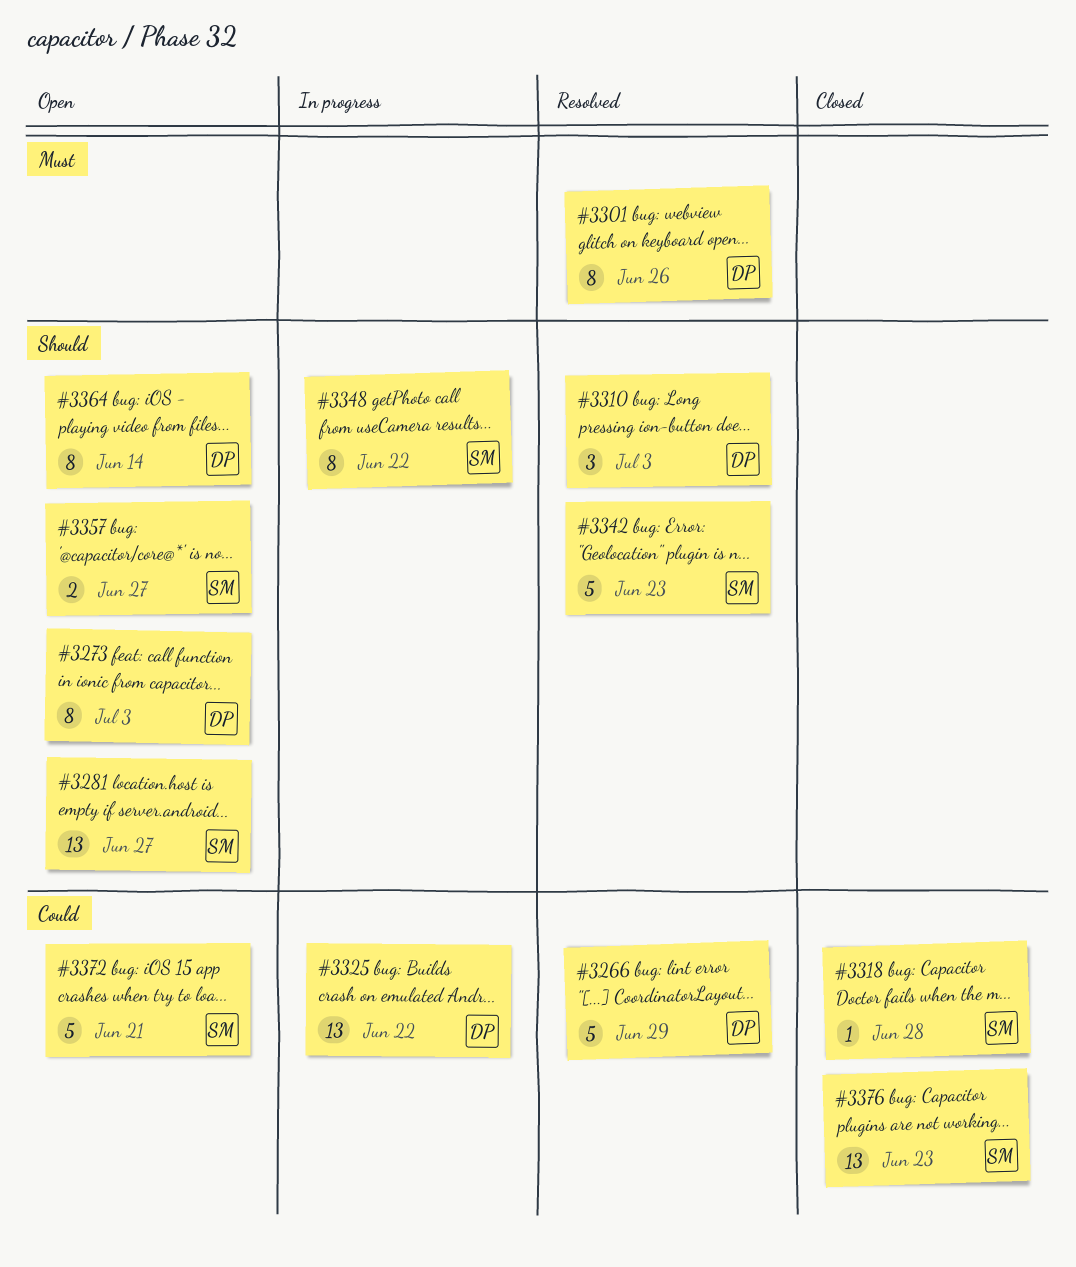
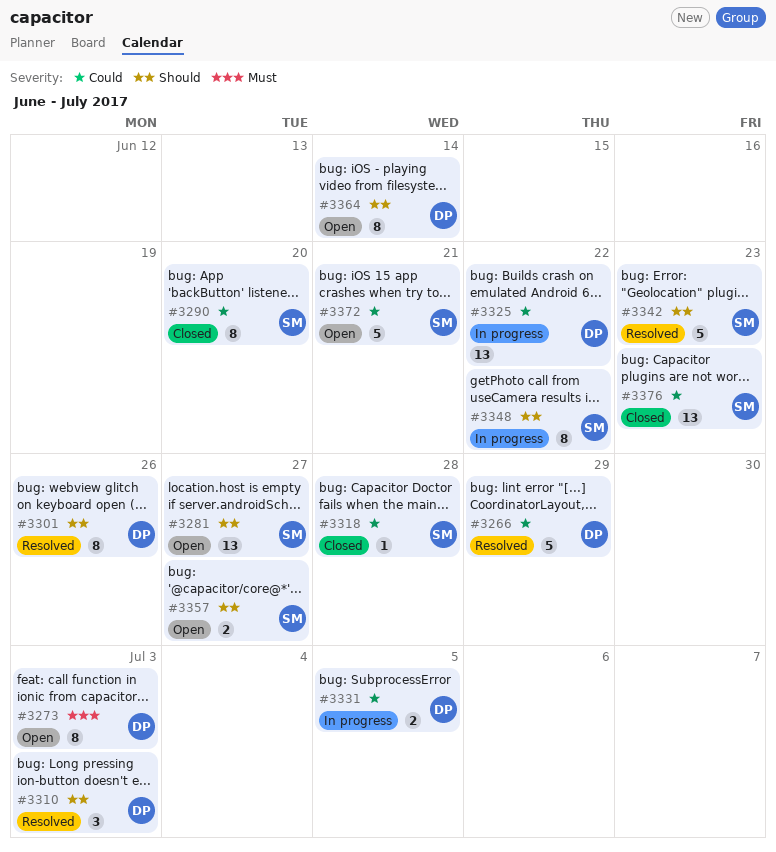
#3273, priority: Should -> Must
#3290: none -> present
#3301, priority: Must -> Should
#3331: none -> present

